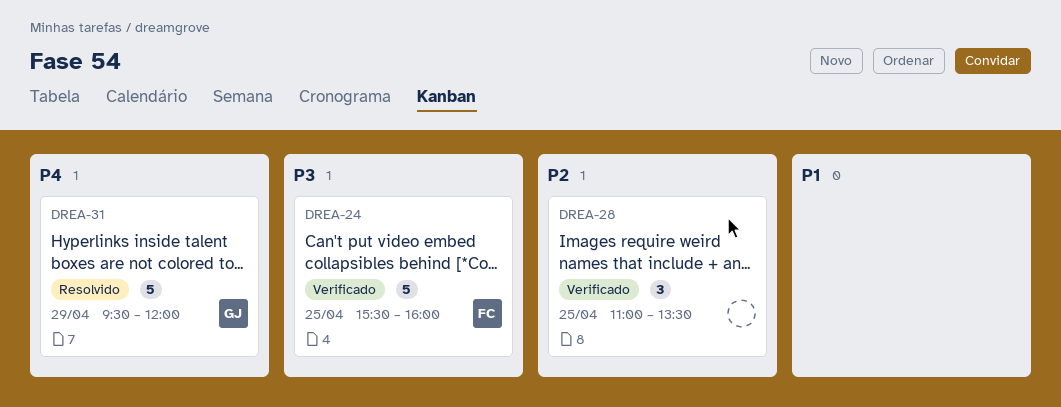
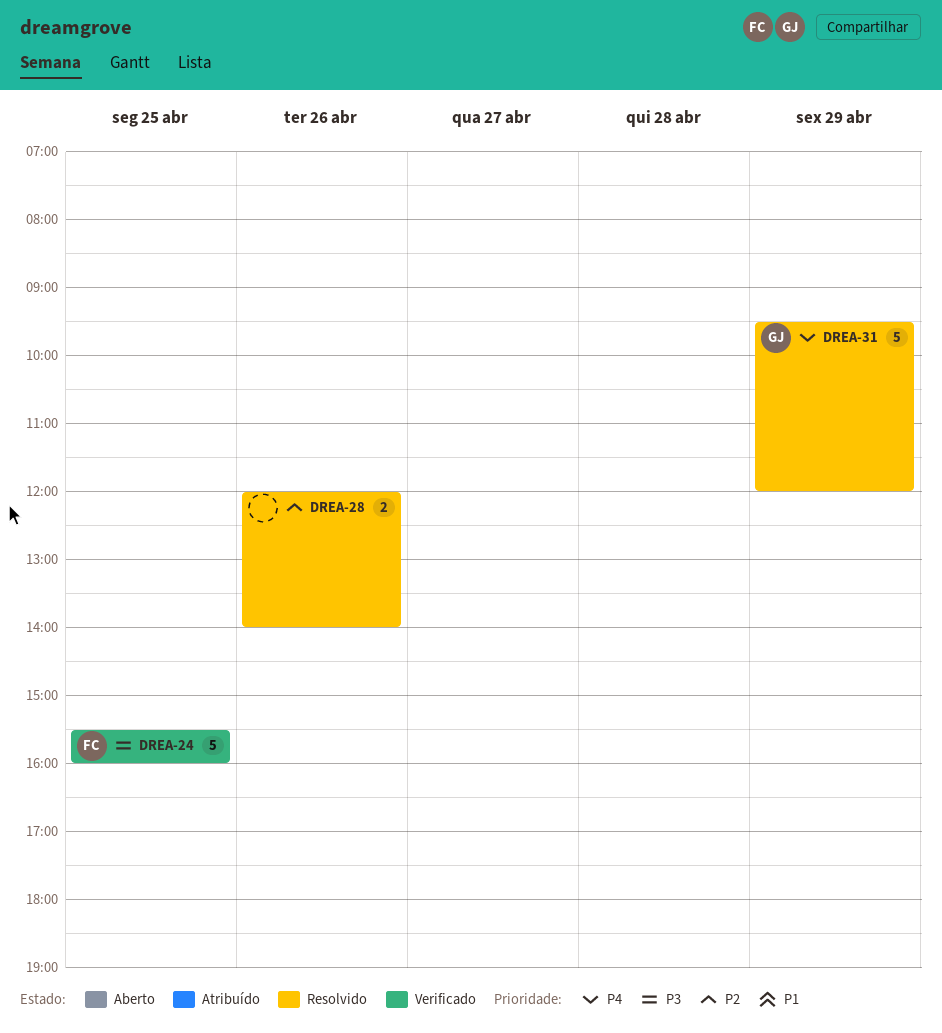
DREA-28, status: Verificado -> Resolvido
DREA-28, estimate: 3 -> 2
DREA-28, day: Apr 25 -> Apr 26
DREA-28, begins: 11:00 -> 12:00
DREA-28, ends: 13:30 -> 14:00

